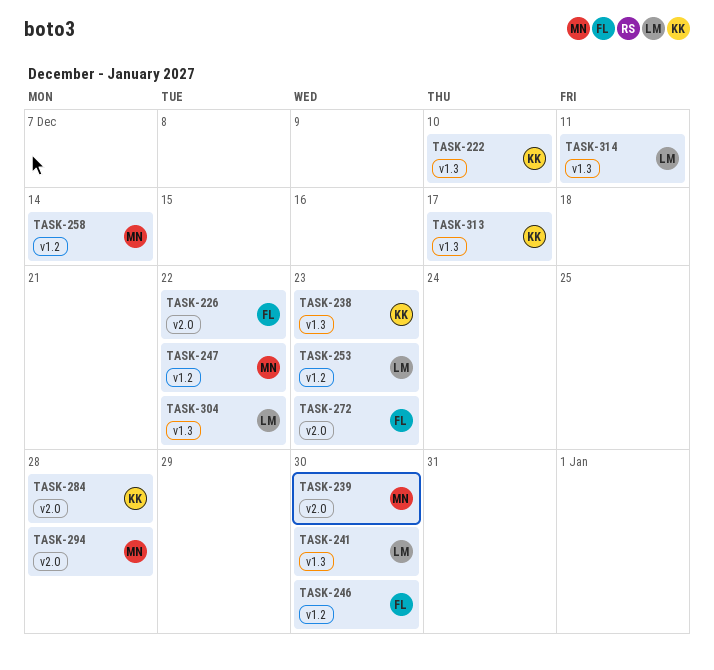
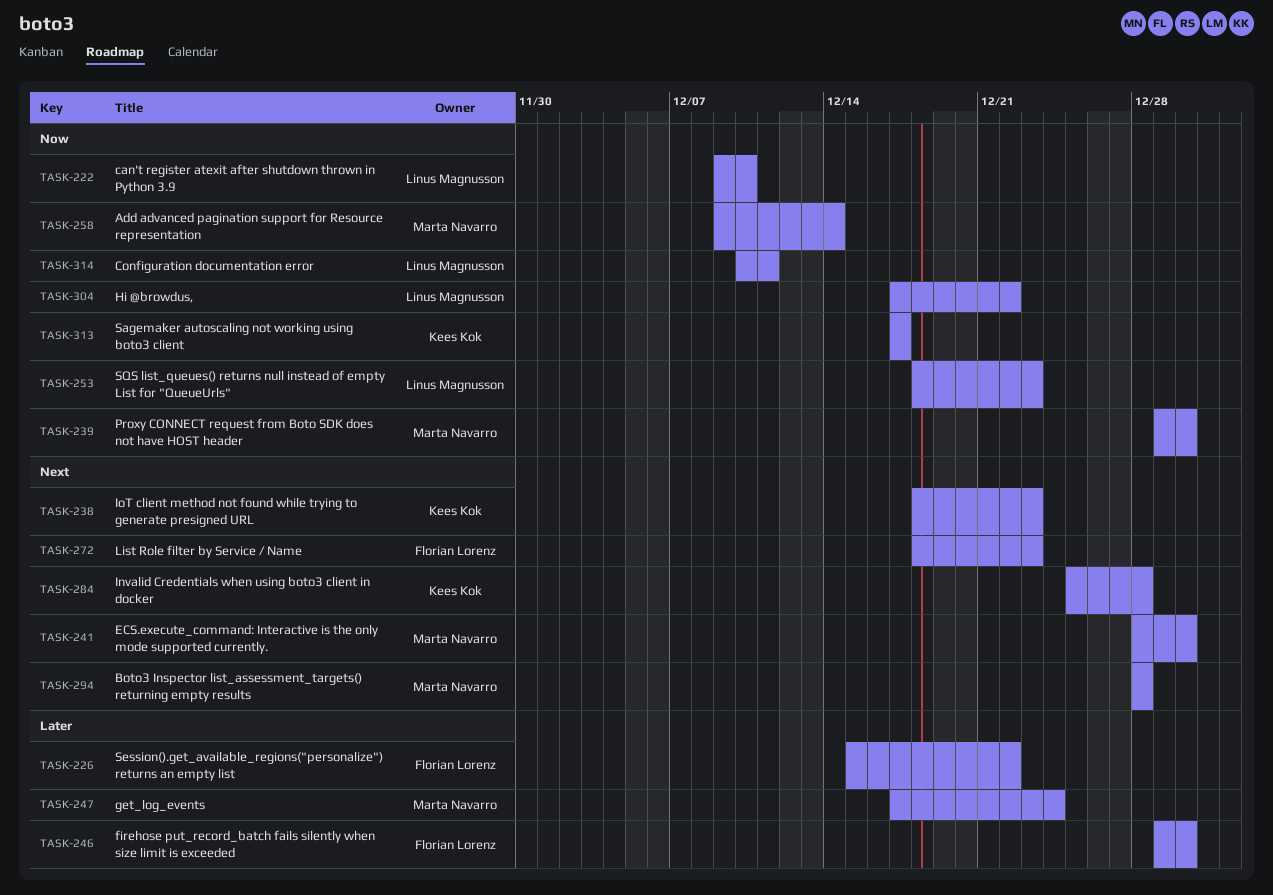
TASK-222, owner: Kees Kok -> Linus Magnusson
TASK-241, owner: Linus Magnusson -> Marta Navarro
TASK-247, due: Dec 22 -> Dec 24

